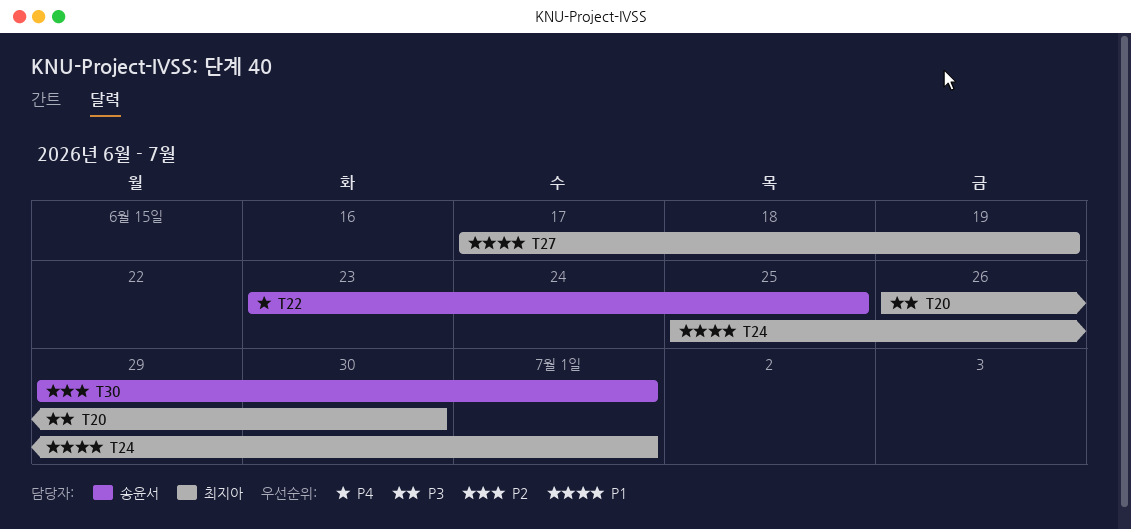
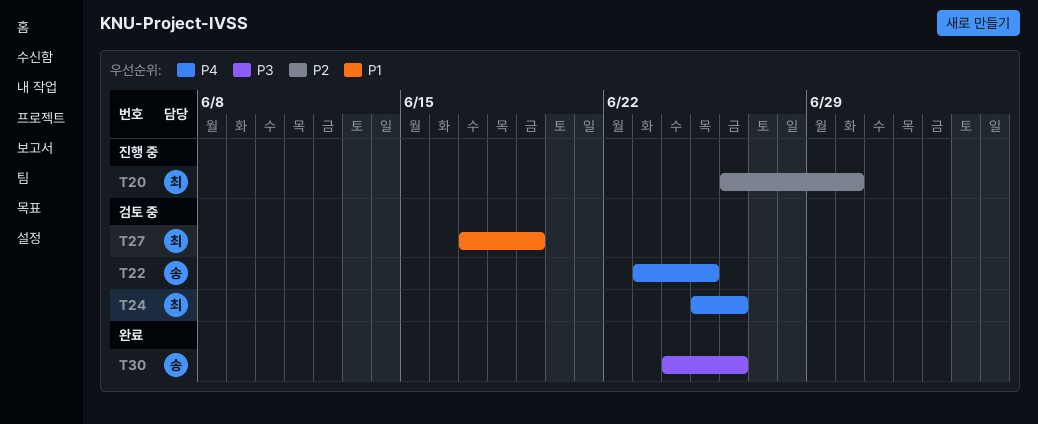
T20, priority: P3 -> P2
T24, priority: P1 -> P4
T24, due: Jul 1 -> Jun 26
T30, priority: P2 -> P3
T30, start: Jun 29 -> Jun 24
T30, due: Jul 1 -> Jun 26

